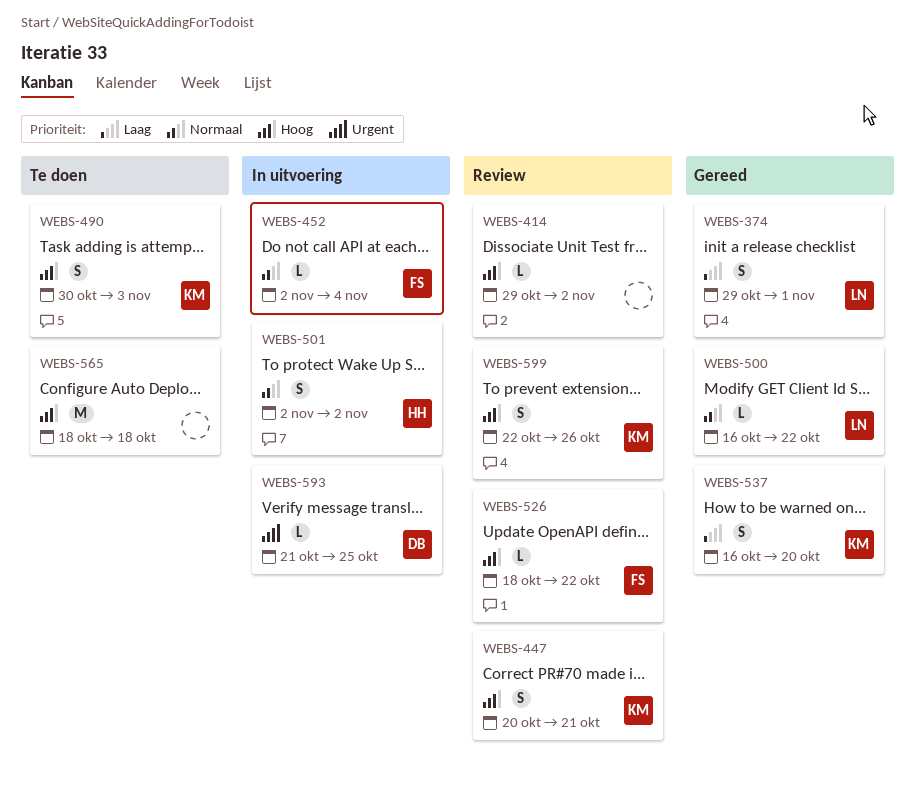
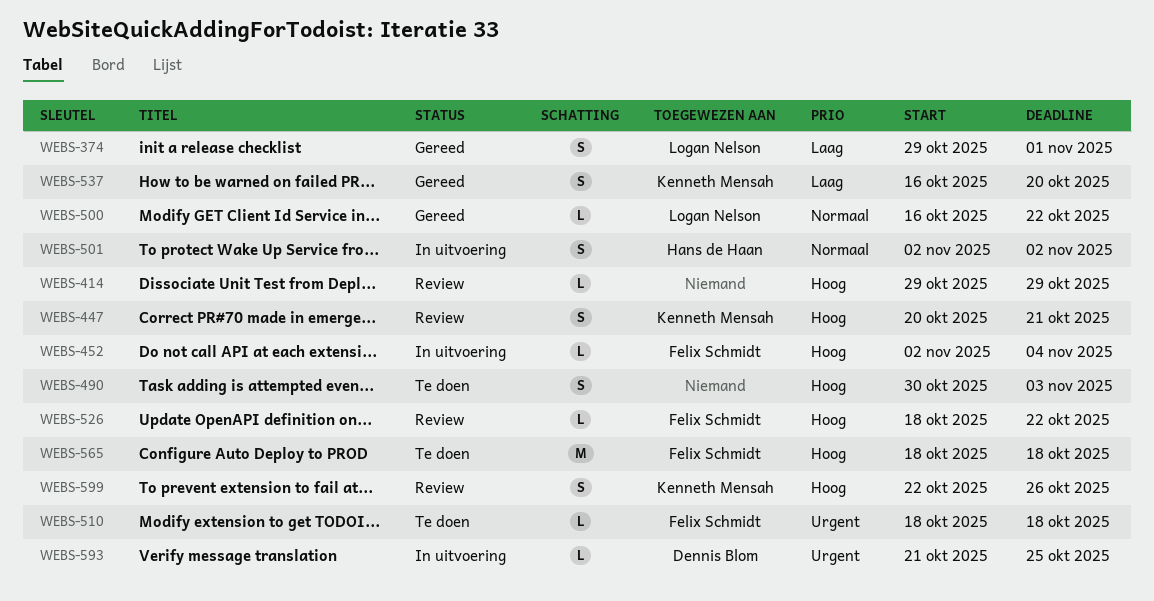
WEBS-414, due: Nov 2 -> Oct 29
WEBS-452, priority: Normaal -> Hoog
WEBS-490, owner: Kenneth Mensah -> none
WEBS-510: none -> present
WEBS-565, owner: none -> Felix Schmidt

